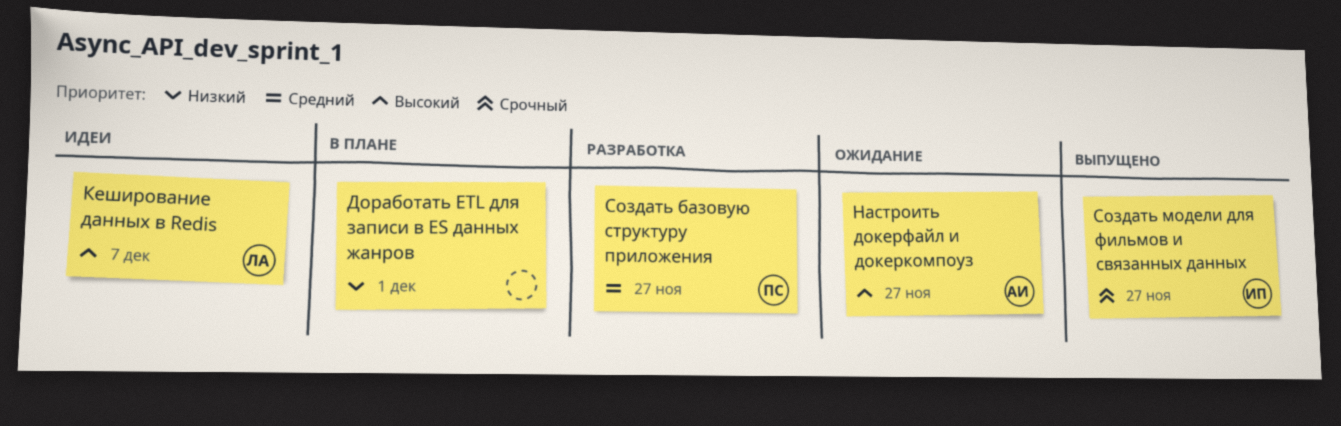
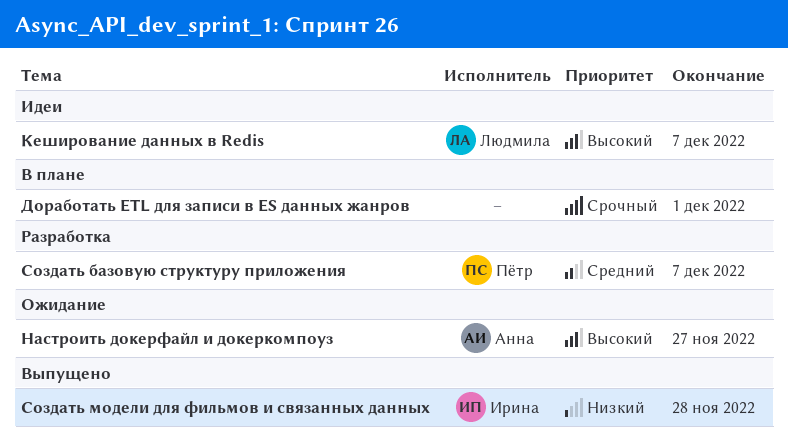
Доработать ETL для записи в ES данных жанров, priority: Низкий -> Срочный
Создать базовую структуру приложения, due: Nov 27 -> Dec 7
Создать модели для фильмов и связанных данных, priority: Срочный -> Низкий
Создать модели для фильмов и связанных данных, due: Nov 27 -> Nov 28

